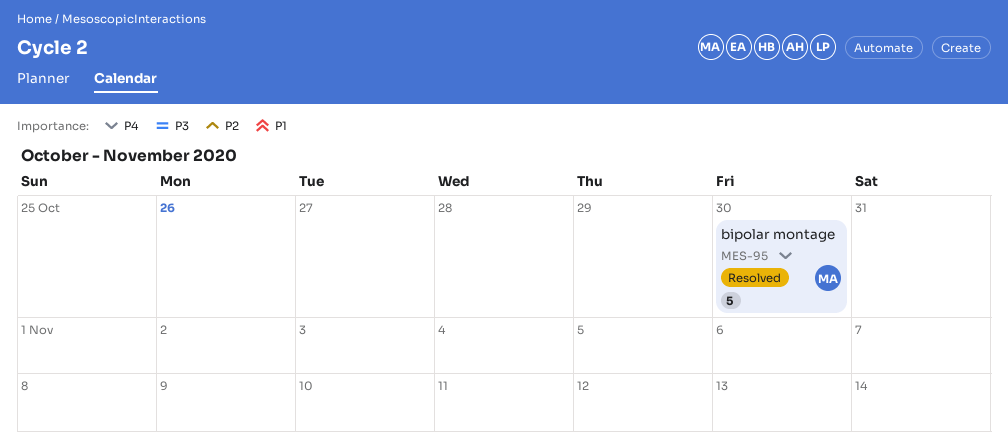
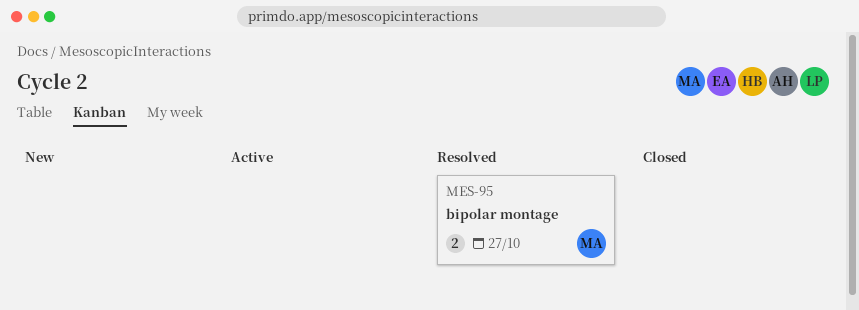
MES-95, estimate: 5 -> 2
MES-95, due: Oct 30 -> Oct 27

